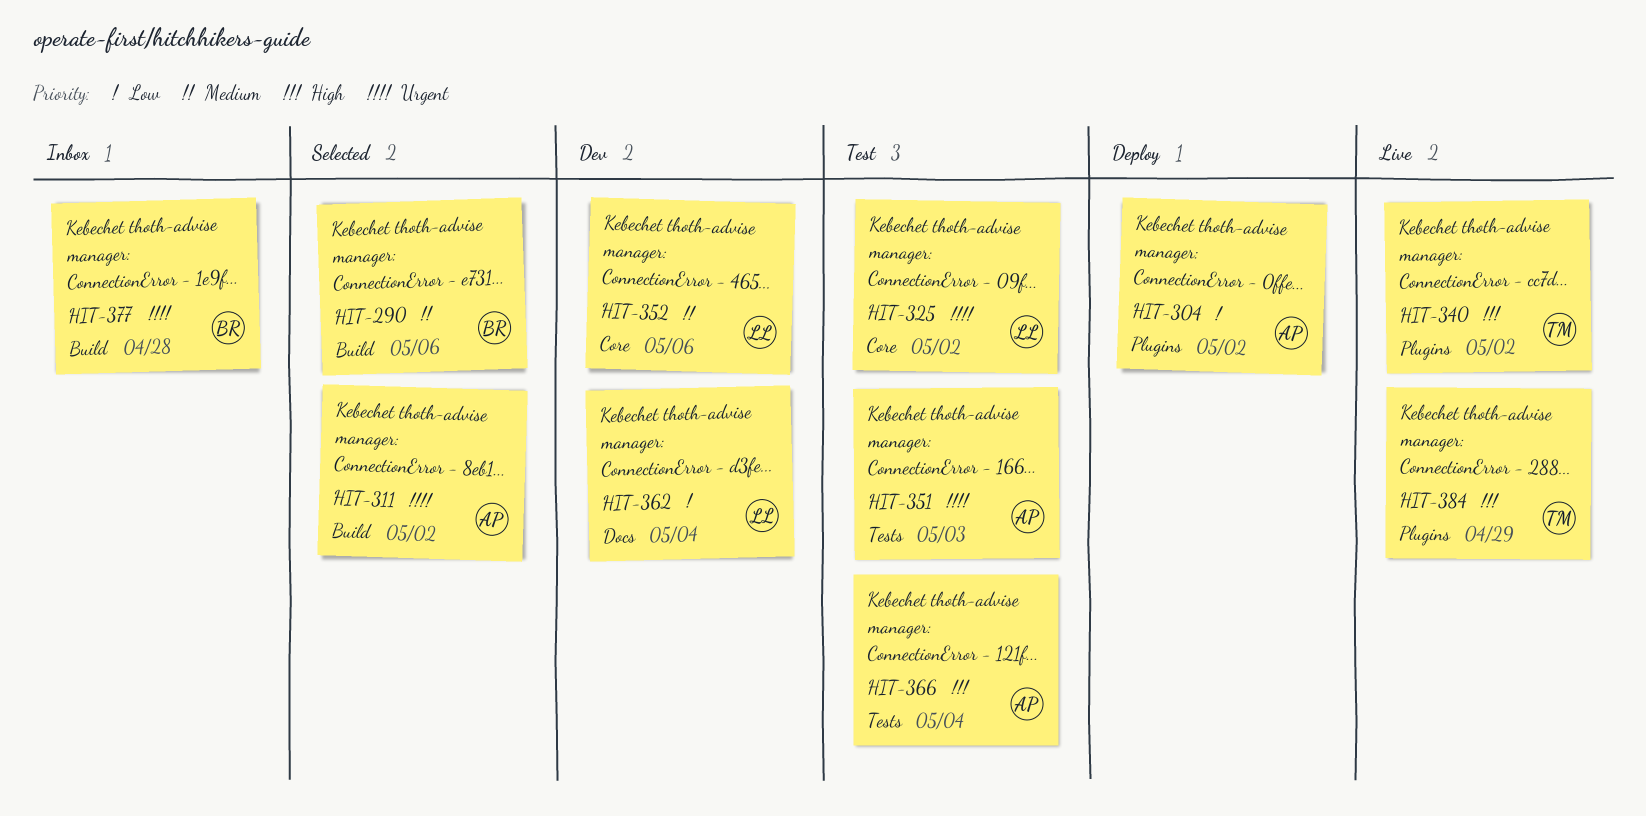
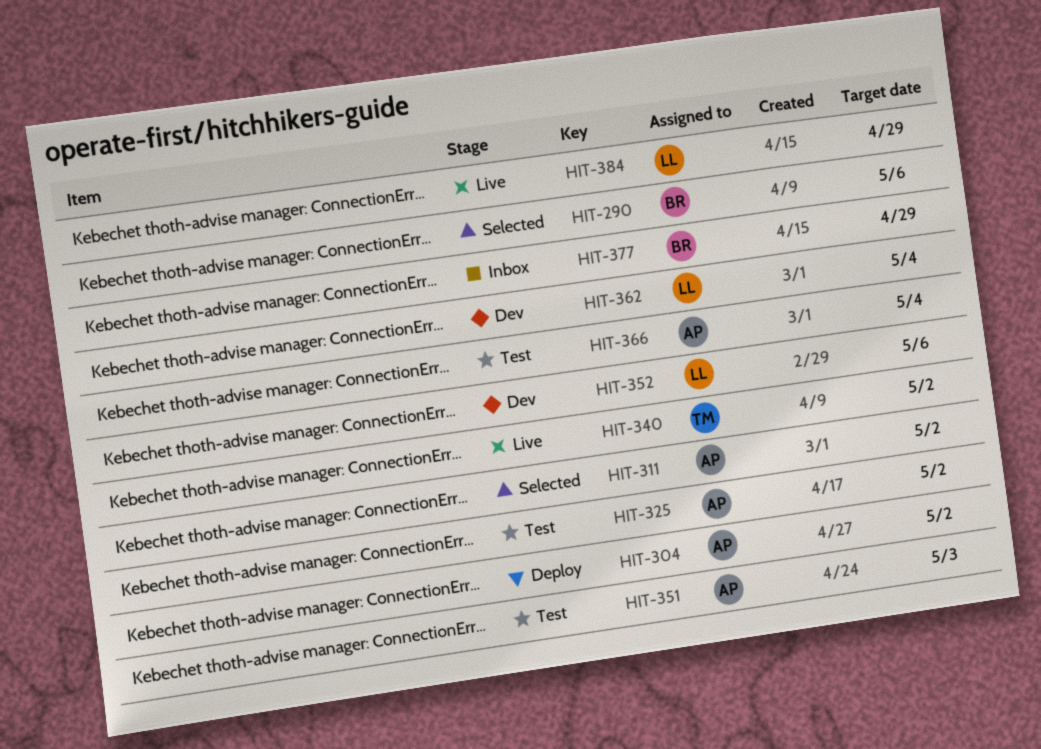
HIT-325, owner: LL -> AP
HIT-377, due: Apr 28 -> Apr 29
HIT-384, owner: TM -> LL

